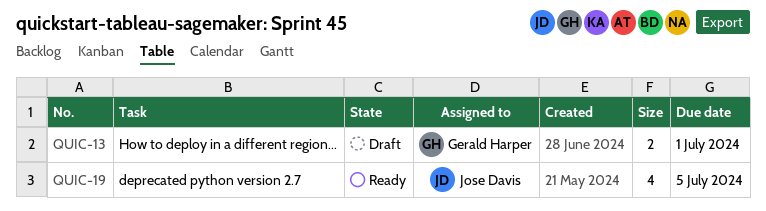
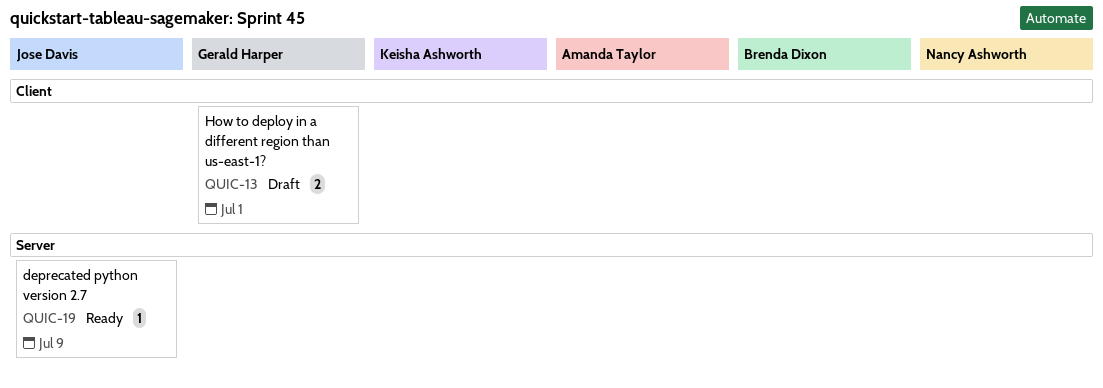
QUIC-19, estimate: 4 -> 1
QUIC-19, due: Jul 5 -> Jul 9

